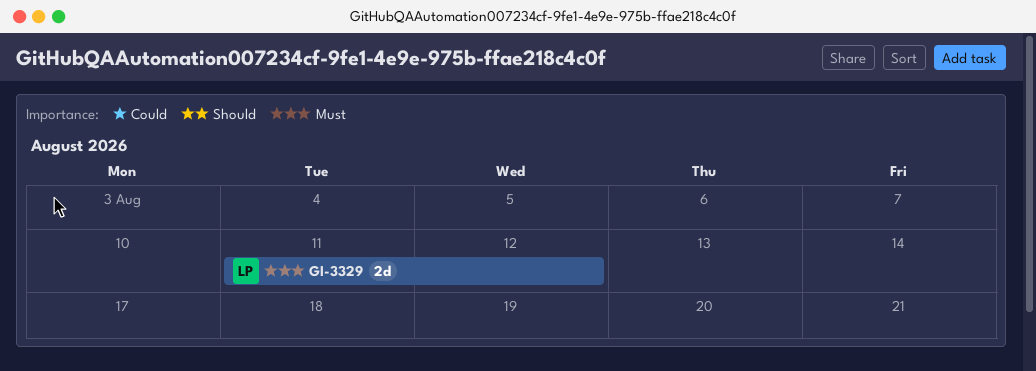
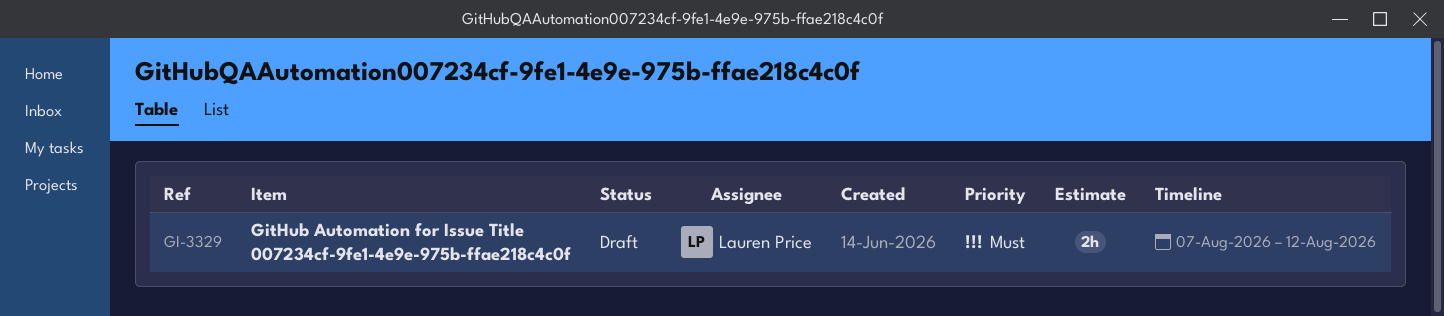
GI-3329, estimate: 2d -> 2h
GI-3329, start: Aug 11 -> Aug 7

